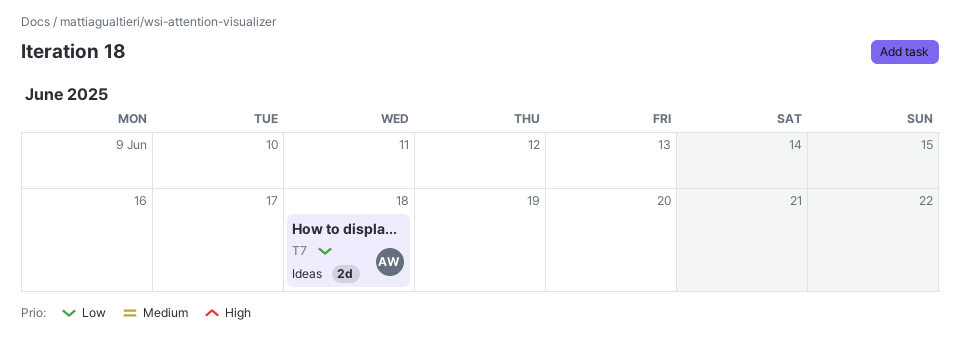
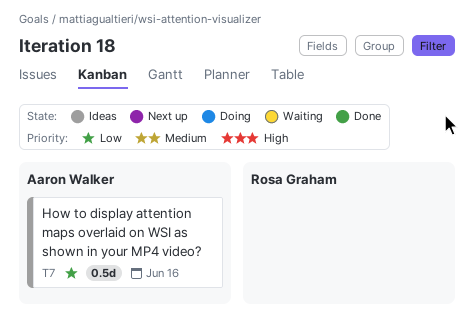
T7, estimate: 2d -> 0.5d
T7, due: Jun 18 -> Jun 16

